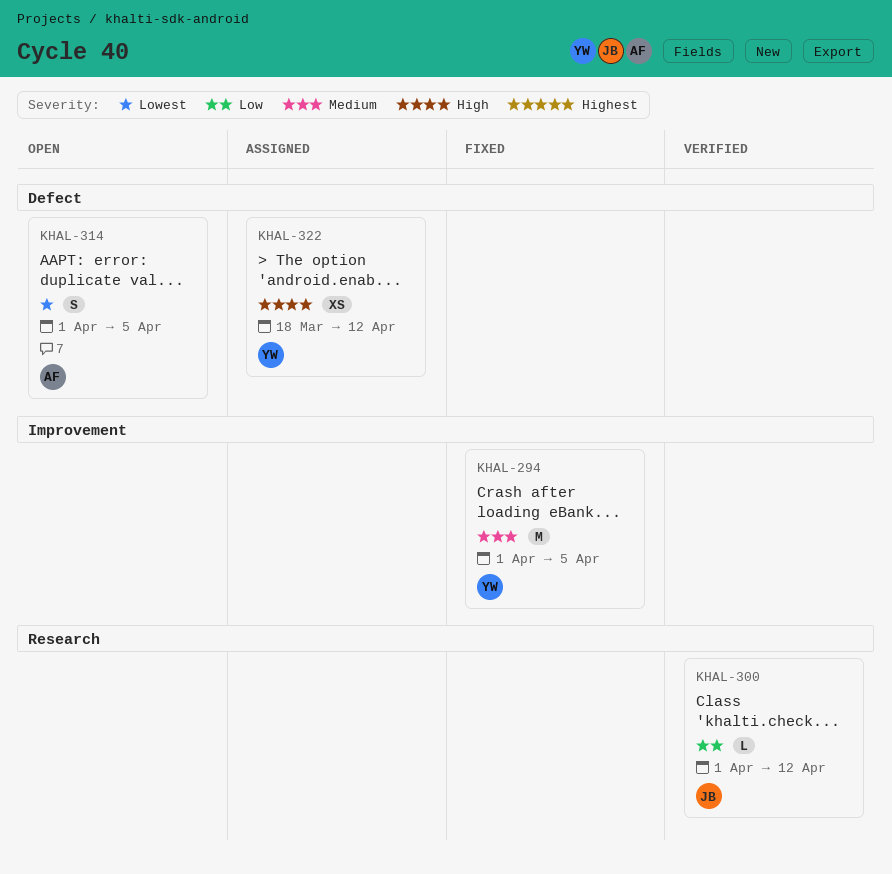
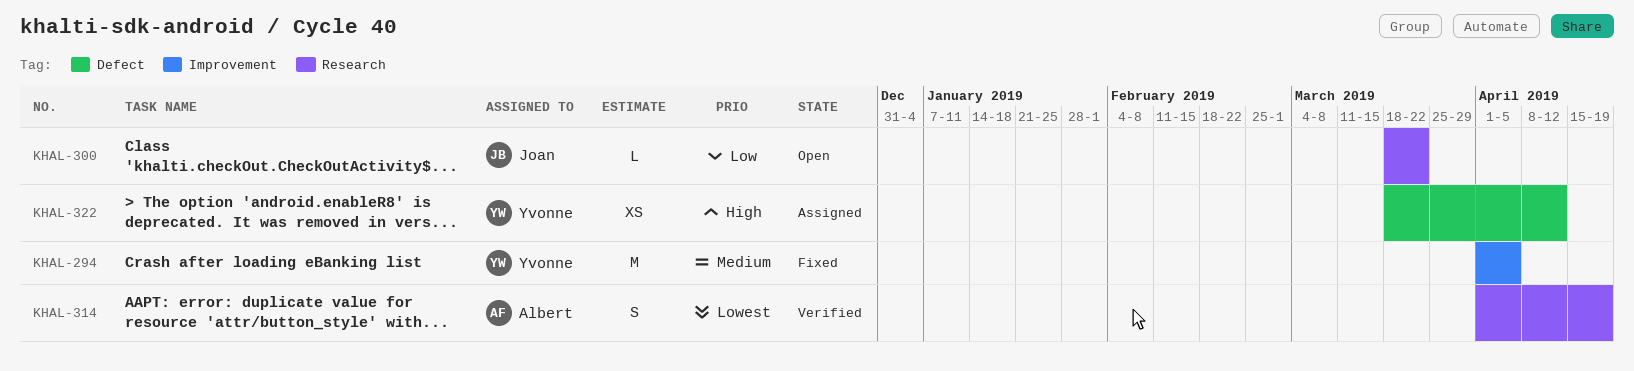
KHAL-300, status: Verified -> Open
KHAL-300, start: Apr 1 -> Mar 18
KHAL-300, due: Apr 12 -> Mar 22
KHAL-314, status: Open -> Verified
KHAL-314, label: Defect -> Research
KHAL-314, due: Apr 5 -> Apr 19

